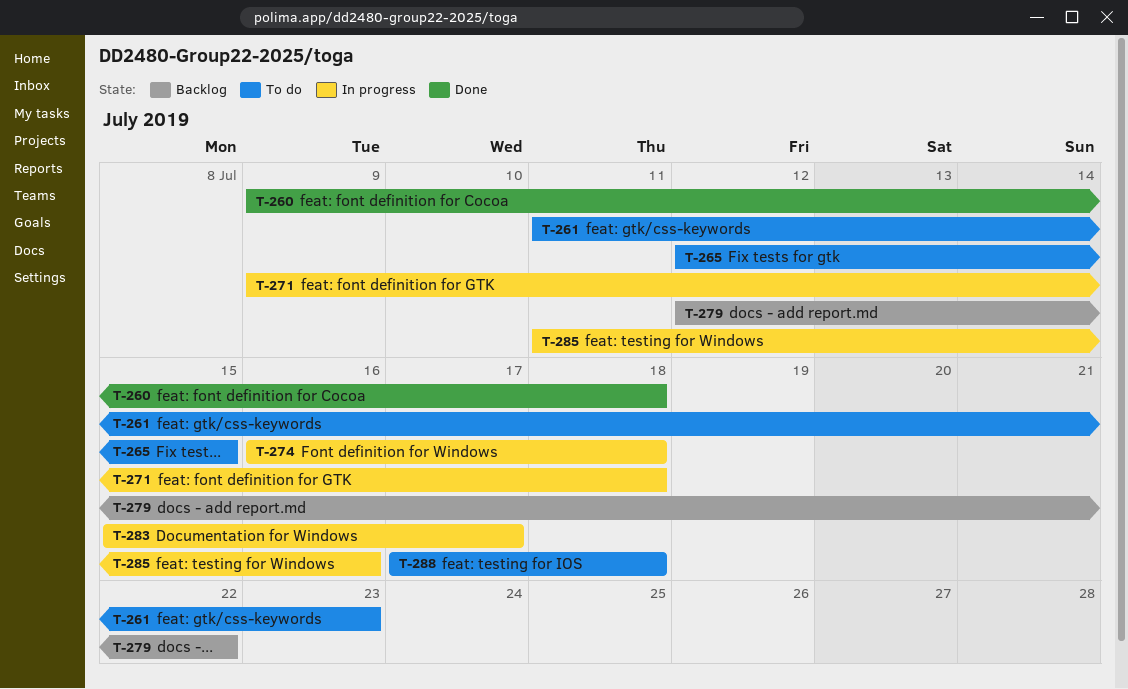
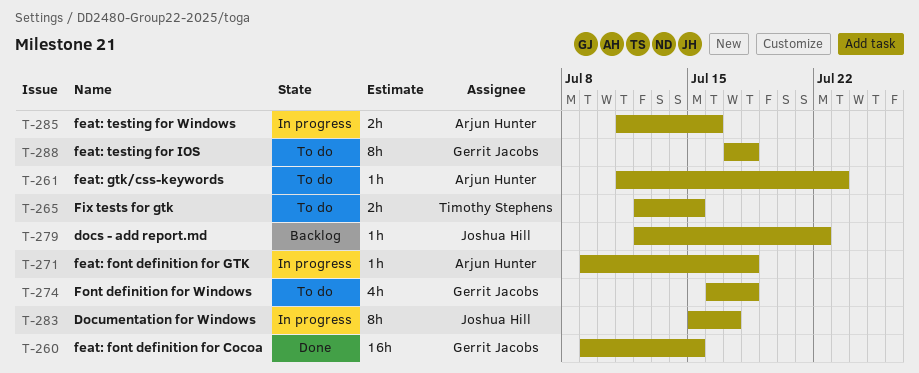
T-260, due: Jul 18 -> Jul 15
T-274, status: In progress -> To do

